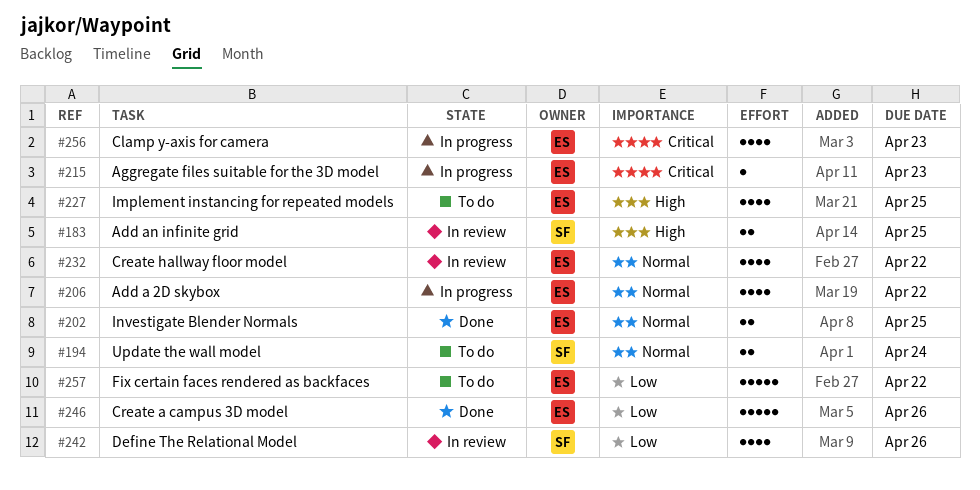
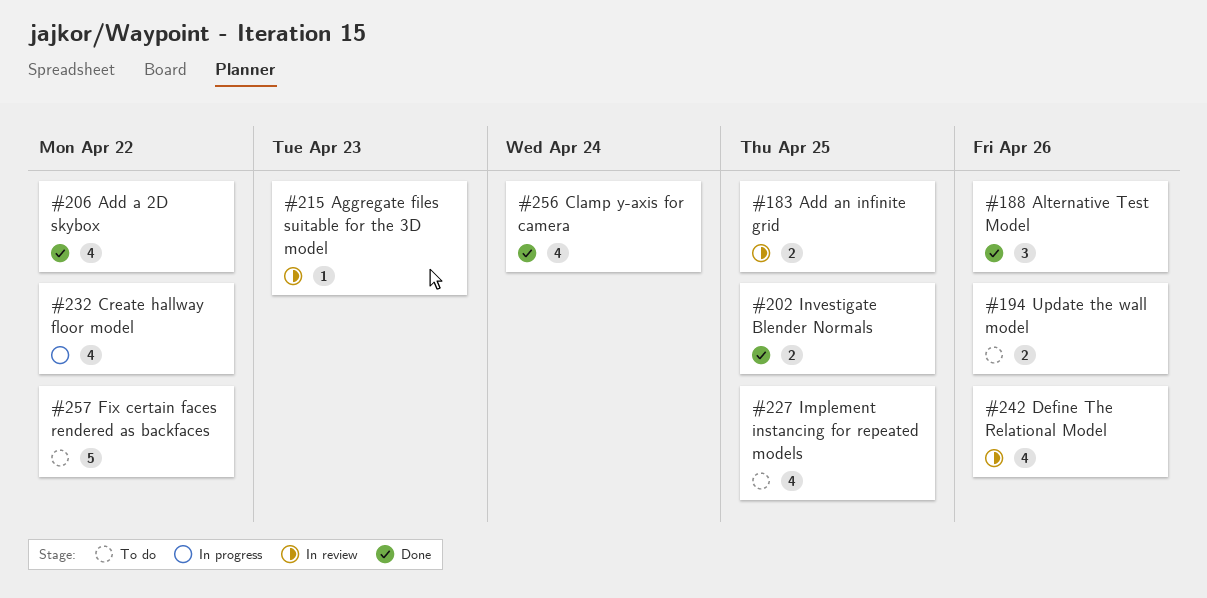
#188: none -> present
#194, due: Apr 24 -> Apr 26
#206, status: In progress -> Done
#215, status: In progress -> In review
#232, status: In review -> In progress
#246: present -> none
#256, status: In progress -> Done
#256, due: Apr 23 -> Apr 24

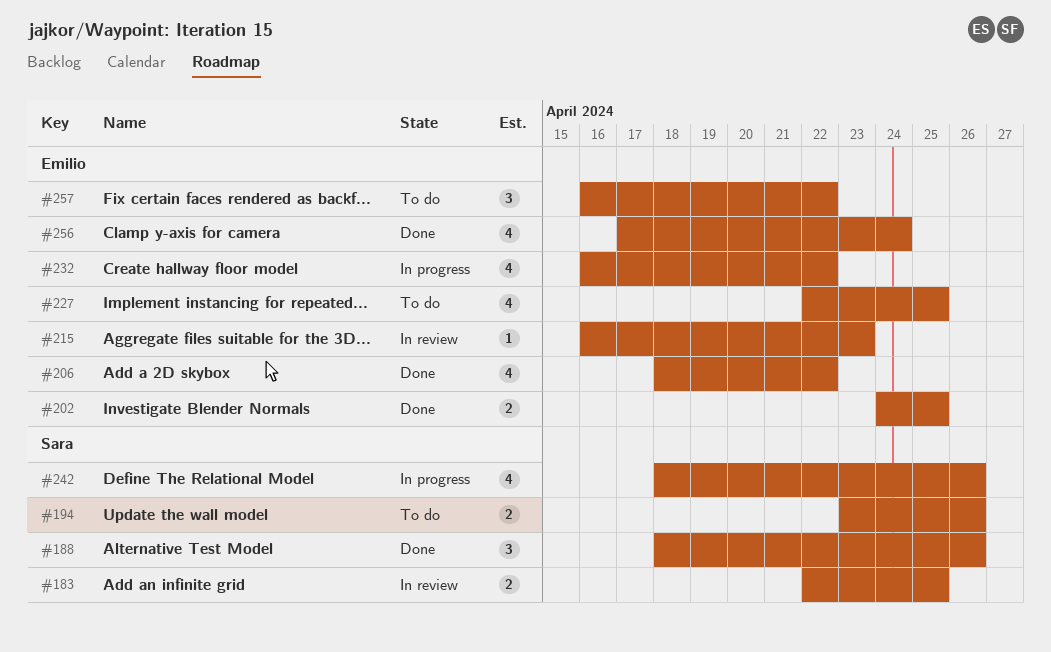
#242, status: In review -> In progress
#257, estimate: 5 -> 3

